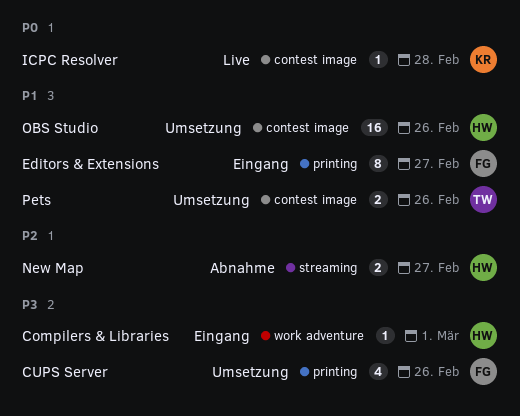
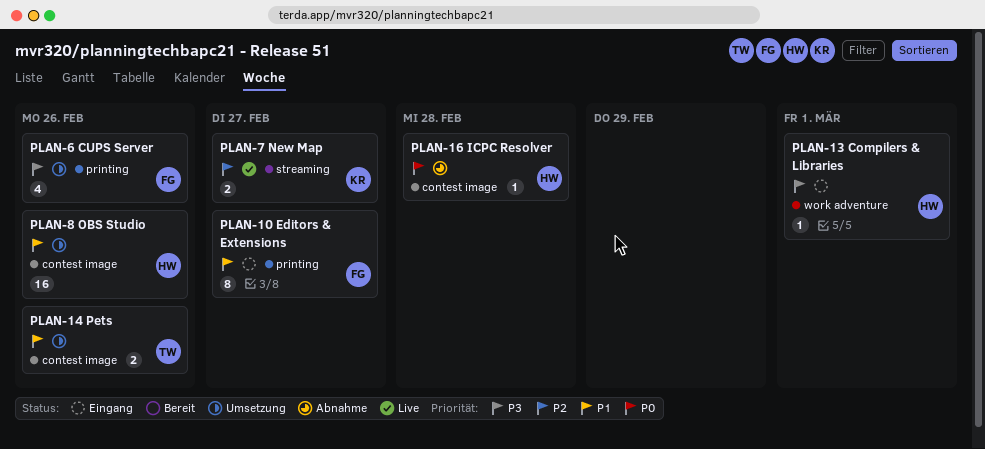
ICPC Resolver, status: Live -> Abnahme
ICPC Resolver, owner: KR -> HW
New Map, status: Abnahme -> Live
New Map, owner: HW -> KR

